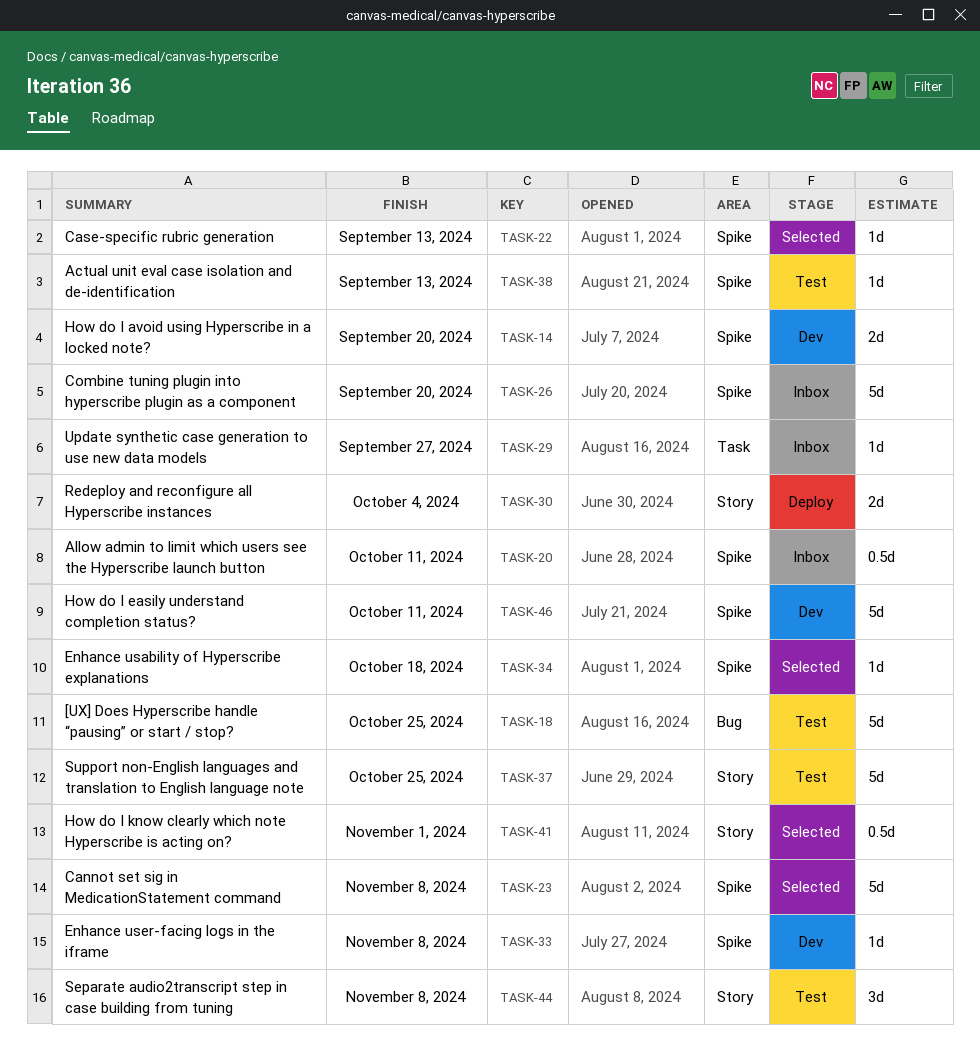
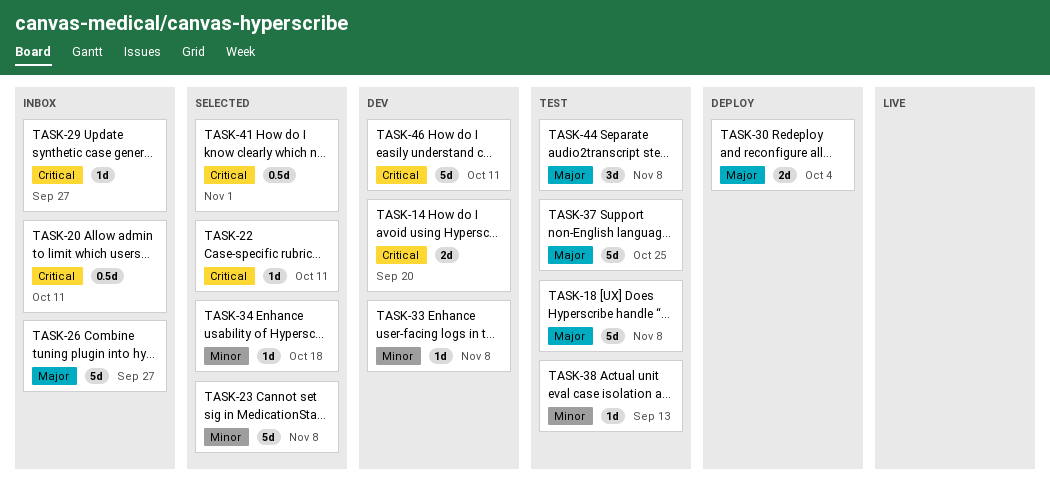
TASK-18, due: Oct 25 -> Nov 8
TASK-22, due: Sep 13 -> Oct 11
TASK-26, due: Sep 20 -> Sep 27

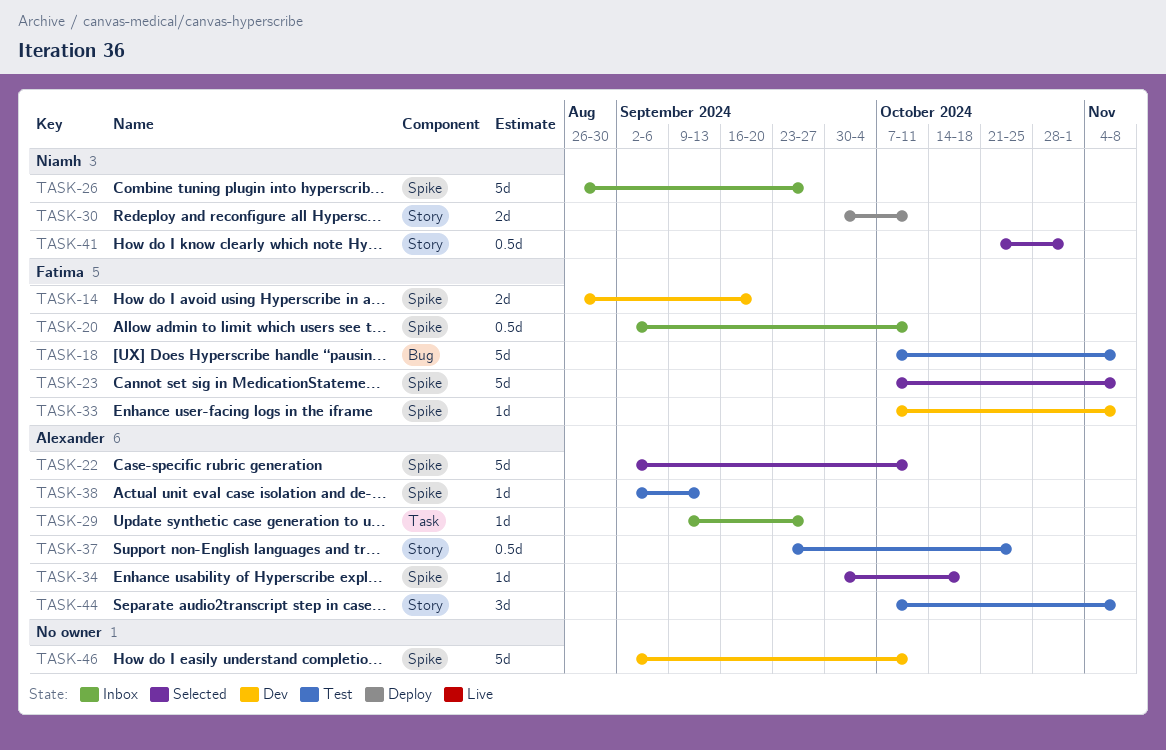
TASK-22, estimate: 1d -> 5d
TASK-30, due: Oct 4 -> Oct 11
TASK-37, estimate: 5d -> 0.5d

